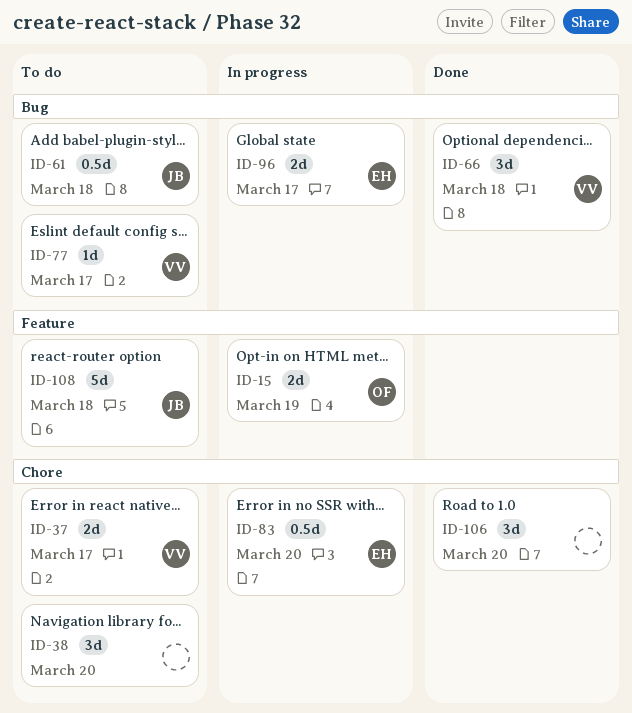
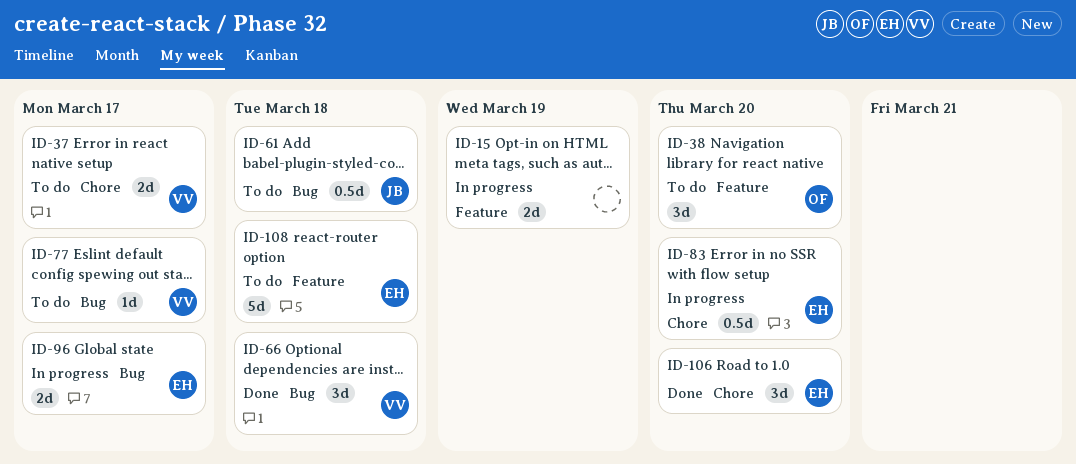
ID-15, owner: OF -> none
ID-38, owner: none -> OF
ID-38, label: Chore -> Feature
ID-106, owner: none -> EH
ID-108, owner: JB -> EH

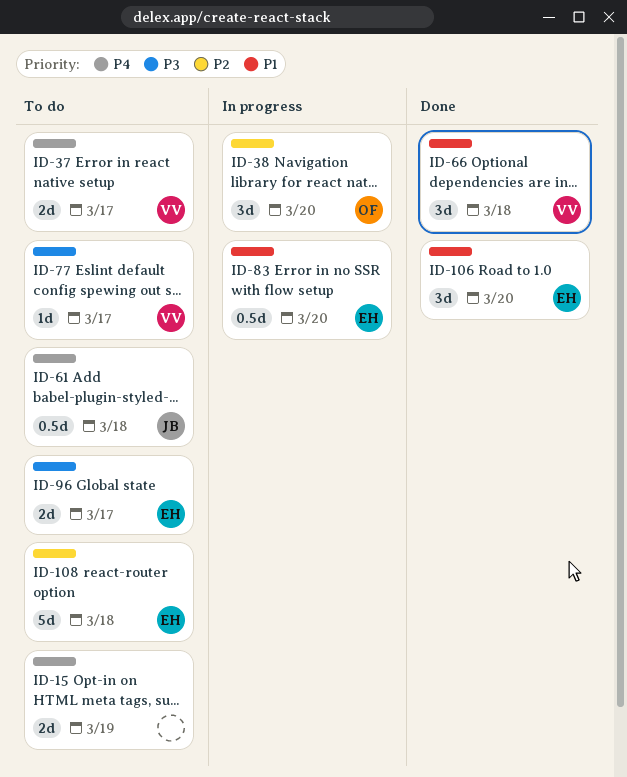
ID-15, status: In progress -> To do
ID-38, status: To do -> In progress
ID-96, status: In progress -> To do

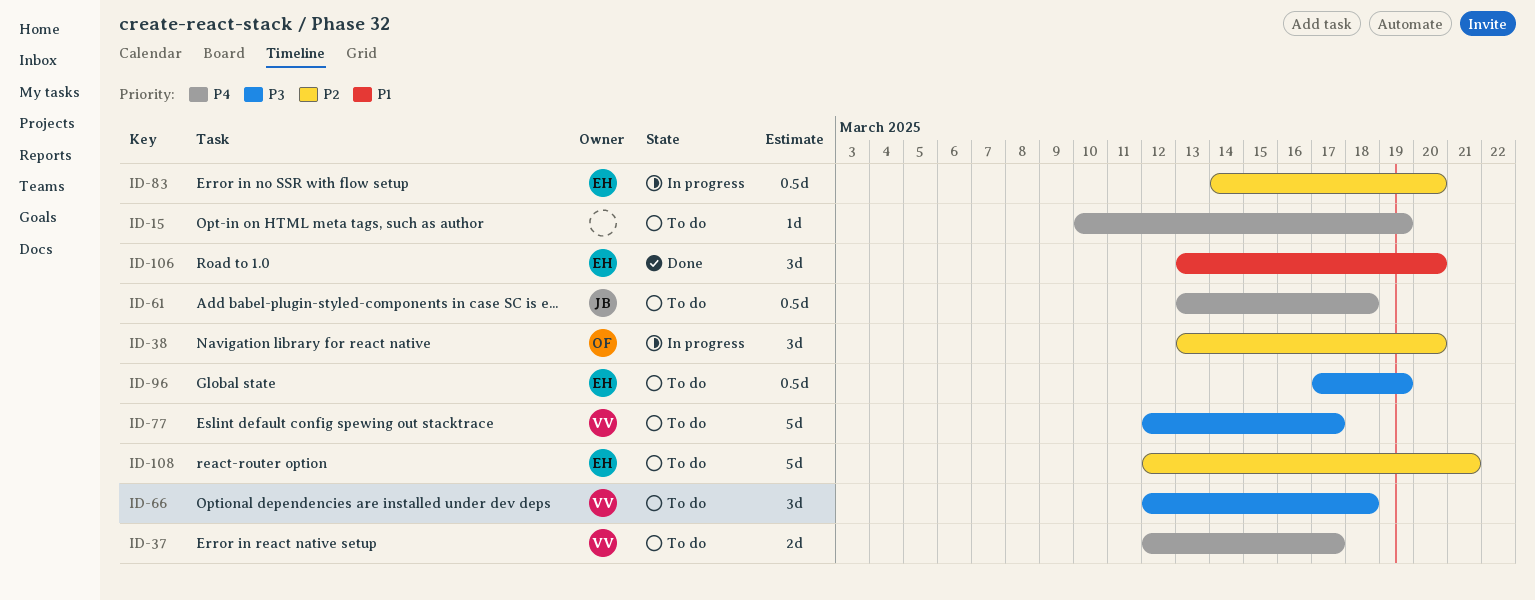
ID-15, estimate: 2d -> 1d
ID-66, status: Done -> To do
ID-66, priority: P1 -> P3
ID-77, estimate: 1d -> 5d
ID-83, priority: P1 -> P2
ID-96, estimate: 2d -> 0.5d
ID-96, due: Mar 17 -> Mar 19
ID-108, due: Mar 18 -> Mar 21

